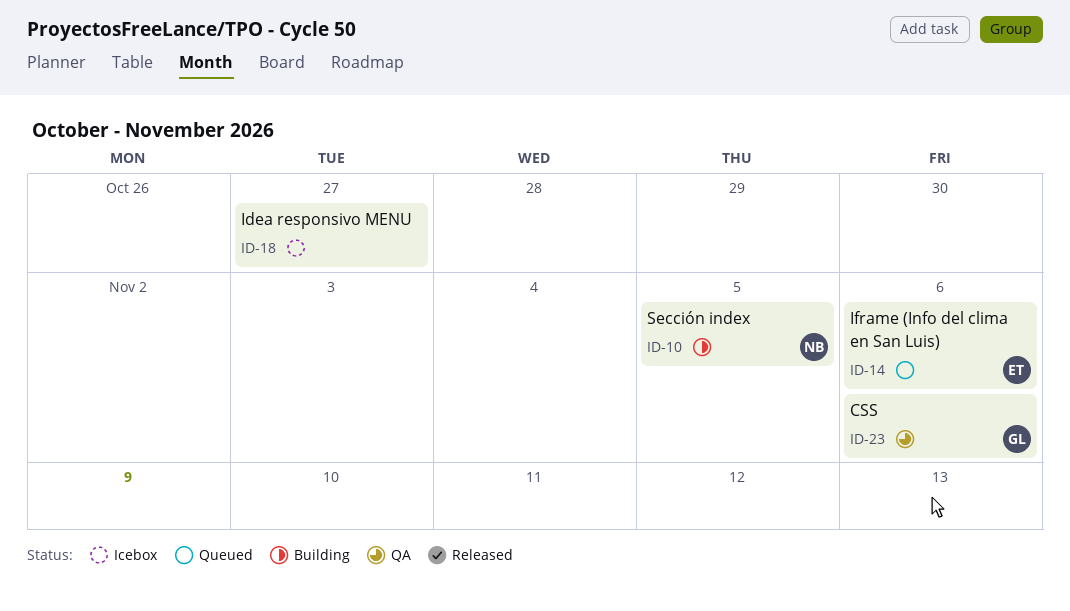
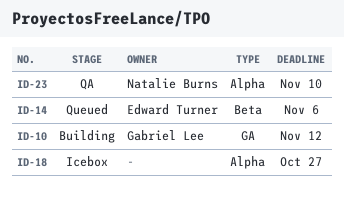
ID-10, owner: Natalie Burns -> Gabriel Lee
ID-10, due: Nov 5 -> Nov 12
ID-23, owner: Gabriel Lee -> Natalie Burns
ID-23, due: Nov 6 -> Nov 10

